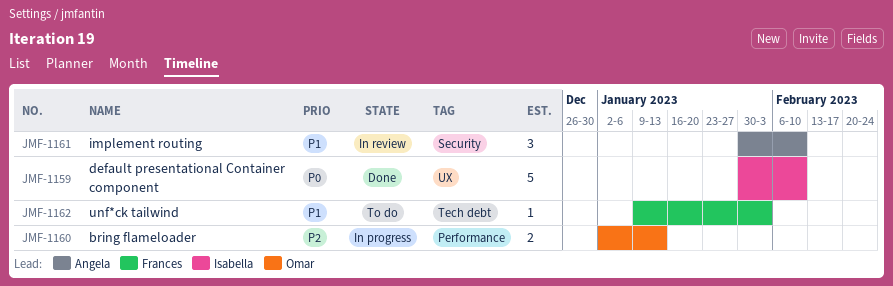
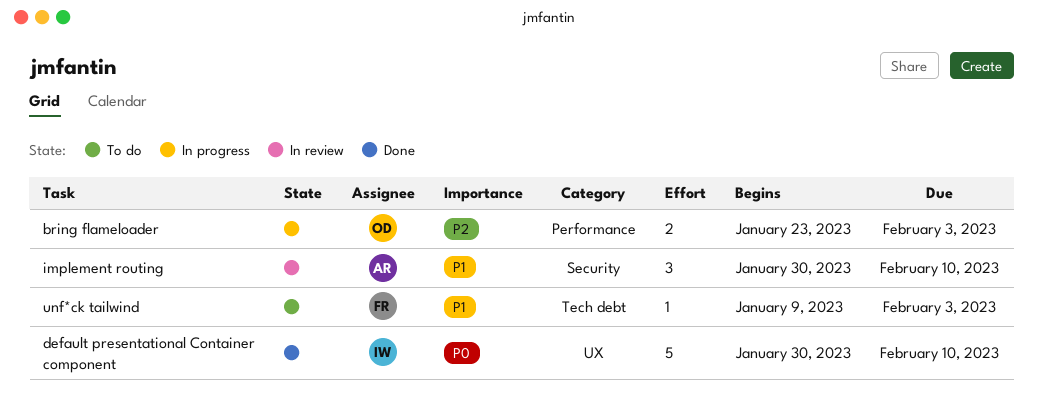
bring flameloader, start: Jan 2 -> Jan 23
bring flameloader, due: Jan 13 -> Feb 3

